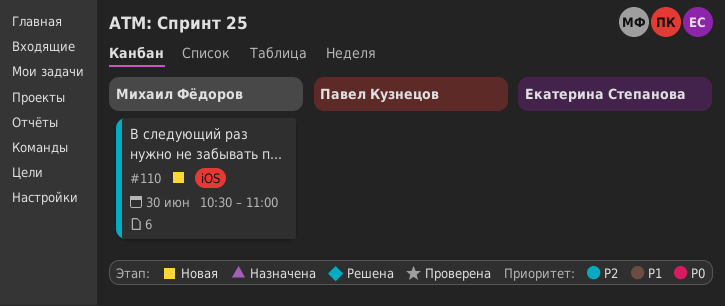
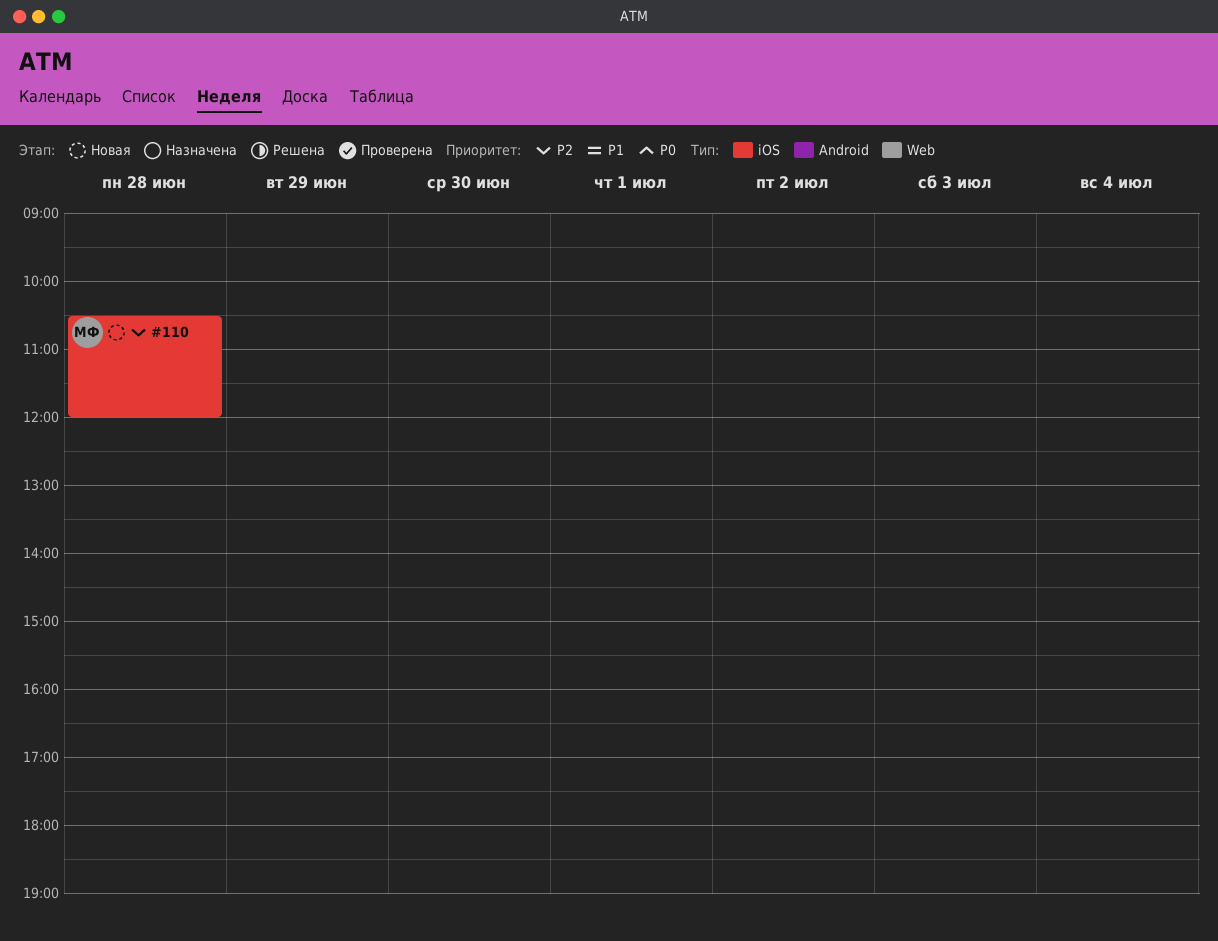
#110, day: Jun 30 -> Jun 28
#110, ends: 11:00 -> 12:00

